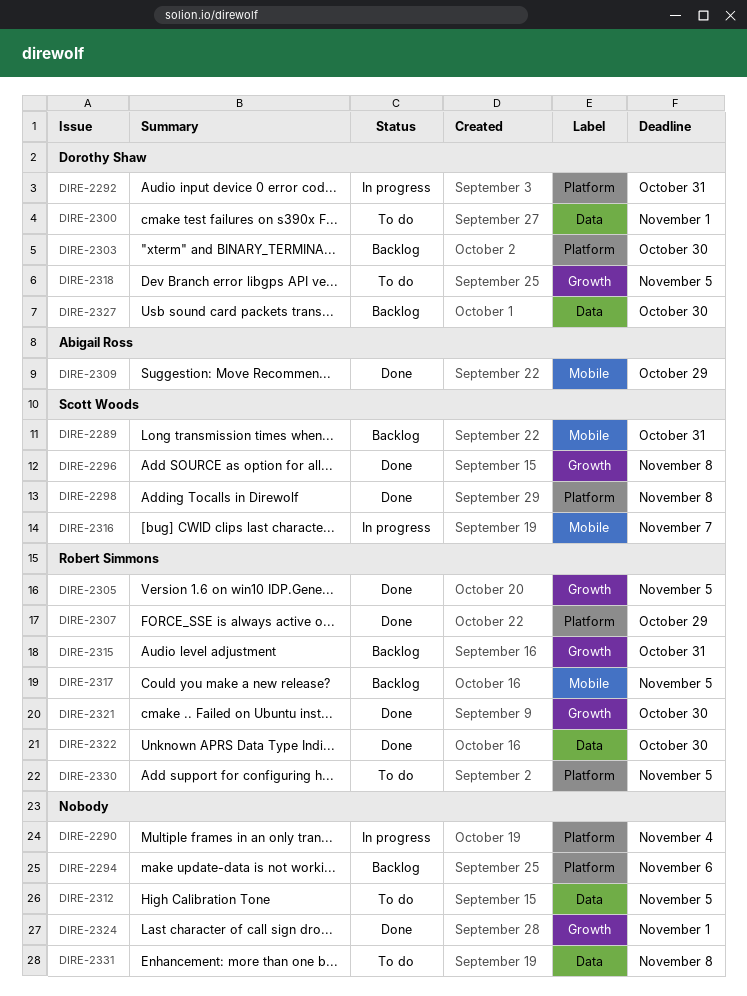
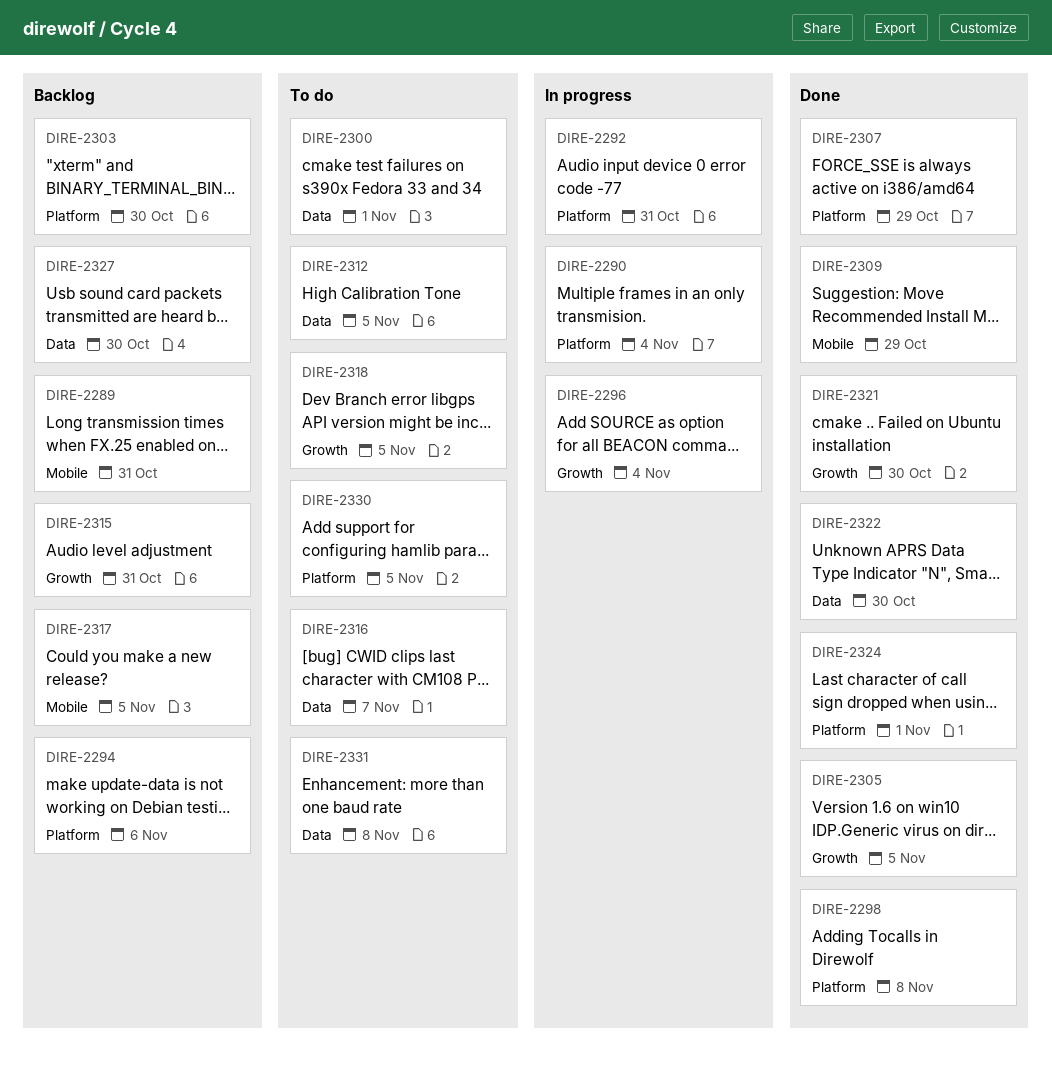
DIRE-2296, status: Done -> In progress
DIRE-2296, due: Nov 8 -> Nov 4
DIRE-2316, status: In progress -> To do
DIRE-2316, label: Mobile -> Data
DIRE-2324, label: Growth -> Platform

